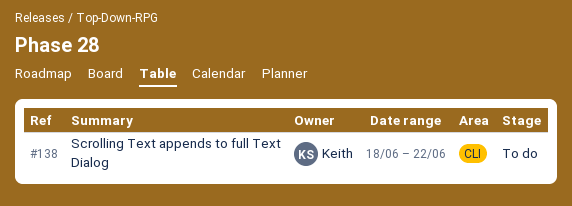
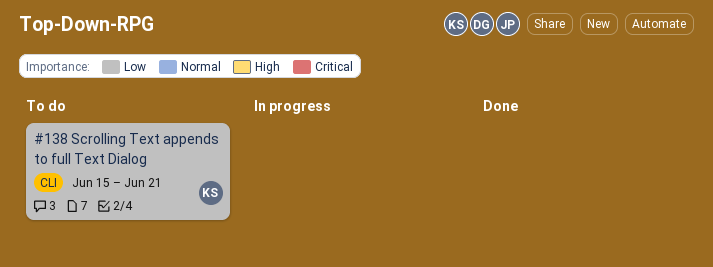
#138, start: Jun 18 -> Jun 15
#138, due: Jun 22 -> Jun 21

